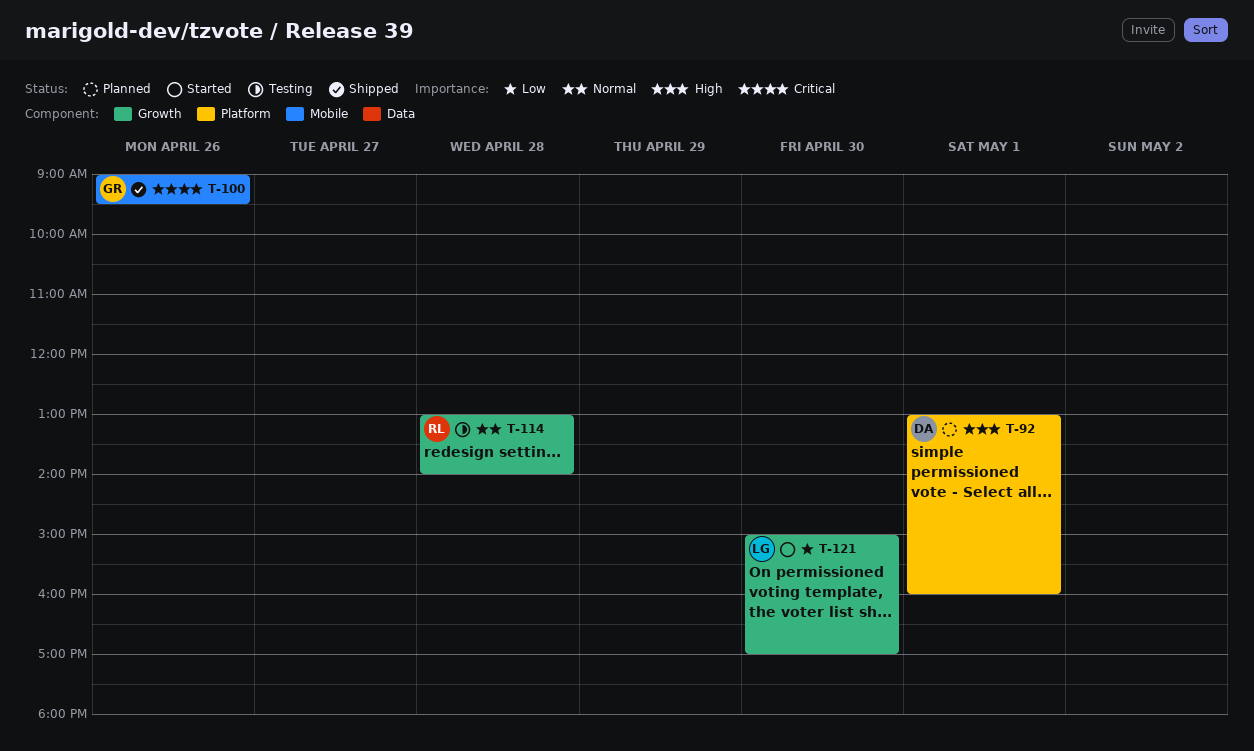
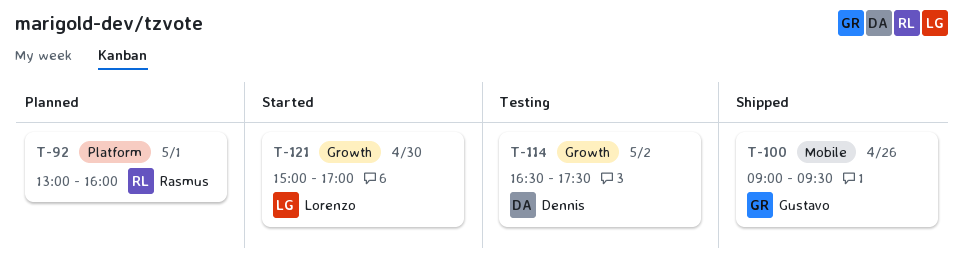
T-92, owner: Dennis -> Rasmus
T-114, owner: Rasmus -> Dennis
T-114, day: Apr 28 -> May 2
T-114, begins: 13:00 -> 16:30
T-114, ends: 14:00 -> 17:30

